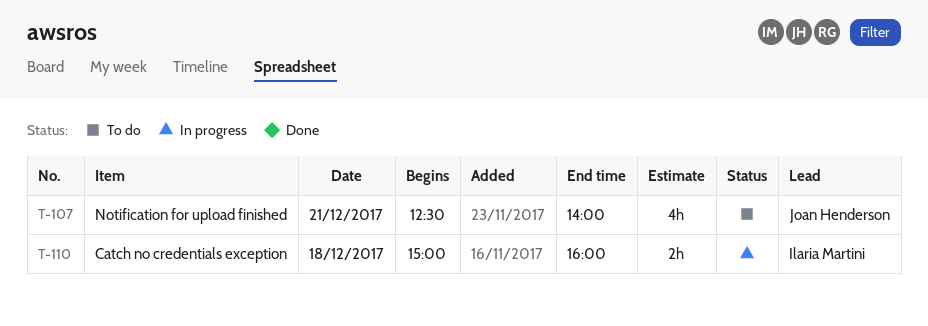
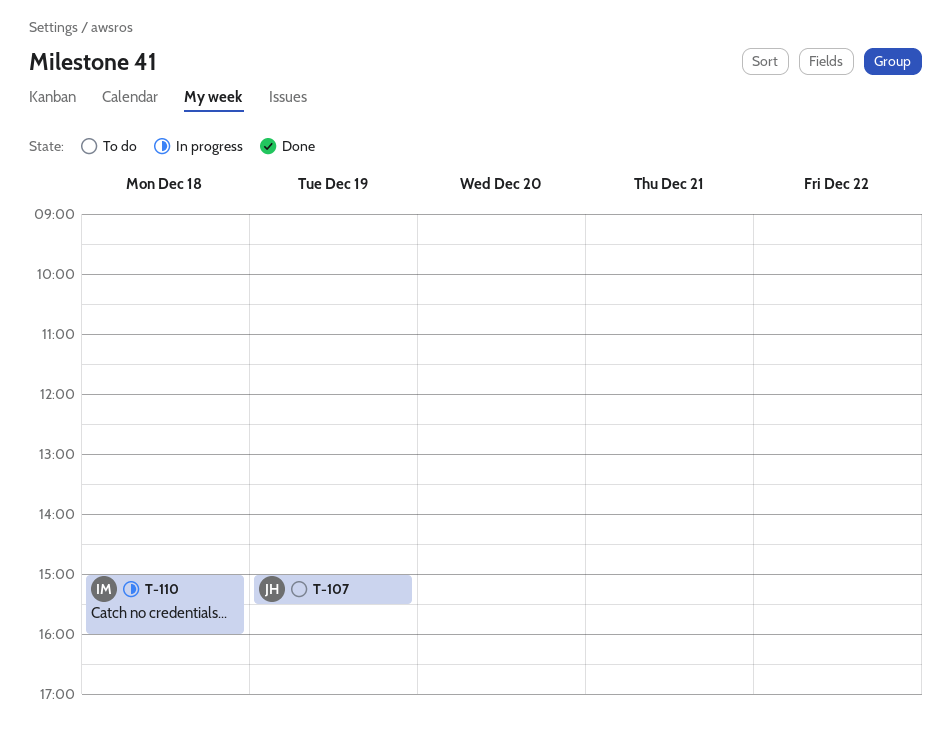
T-107, day: Dec 21 -> Dec 19
T-107, begins: 12:30 -> 15:00
T-107, ends: 14:00 -> 15:30

